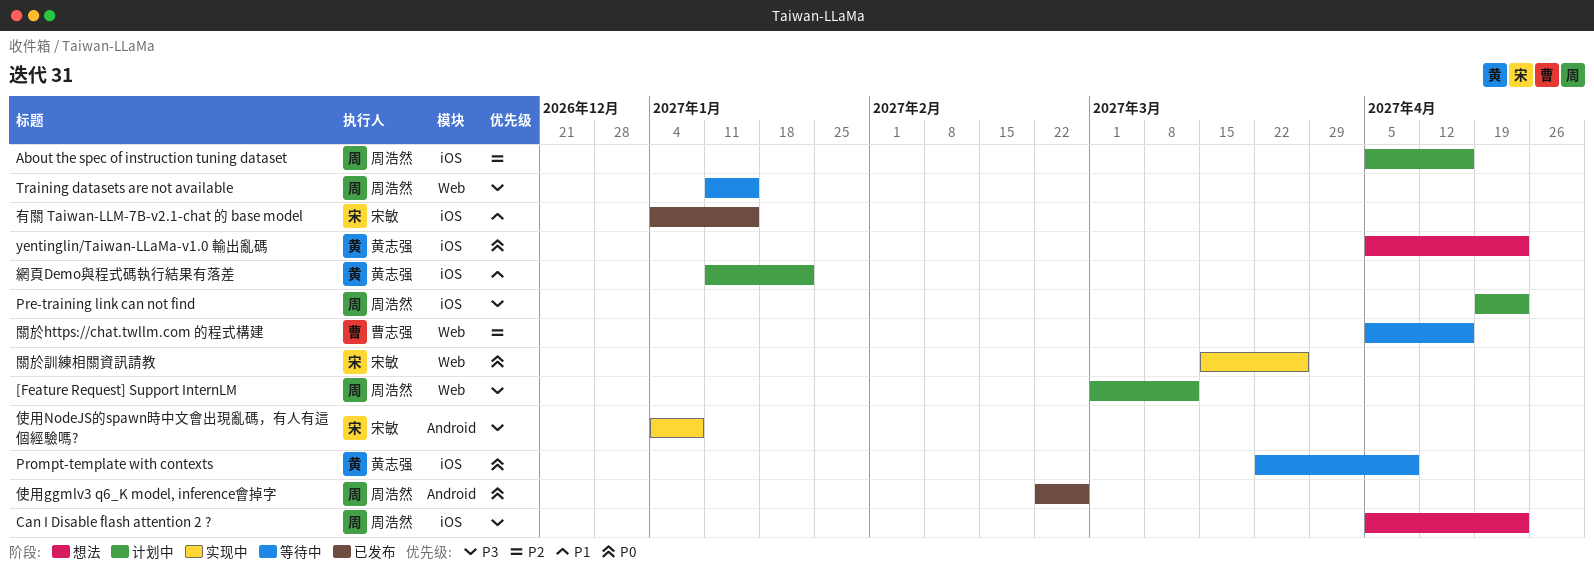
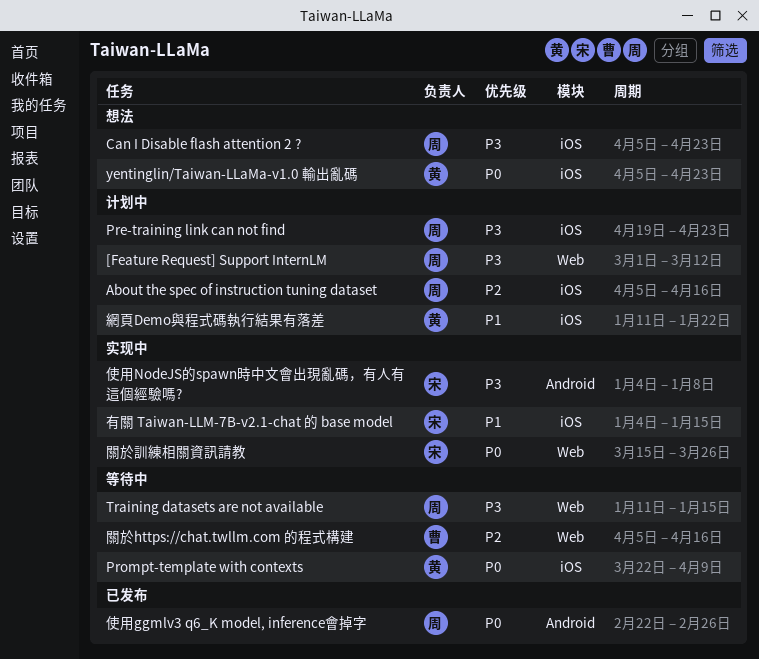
有關 Taiwan-LLM-7B-v2.1-chat 的 base model, status: 已发布 -> 实现中

